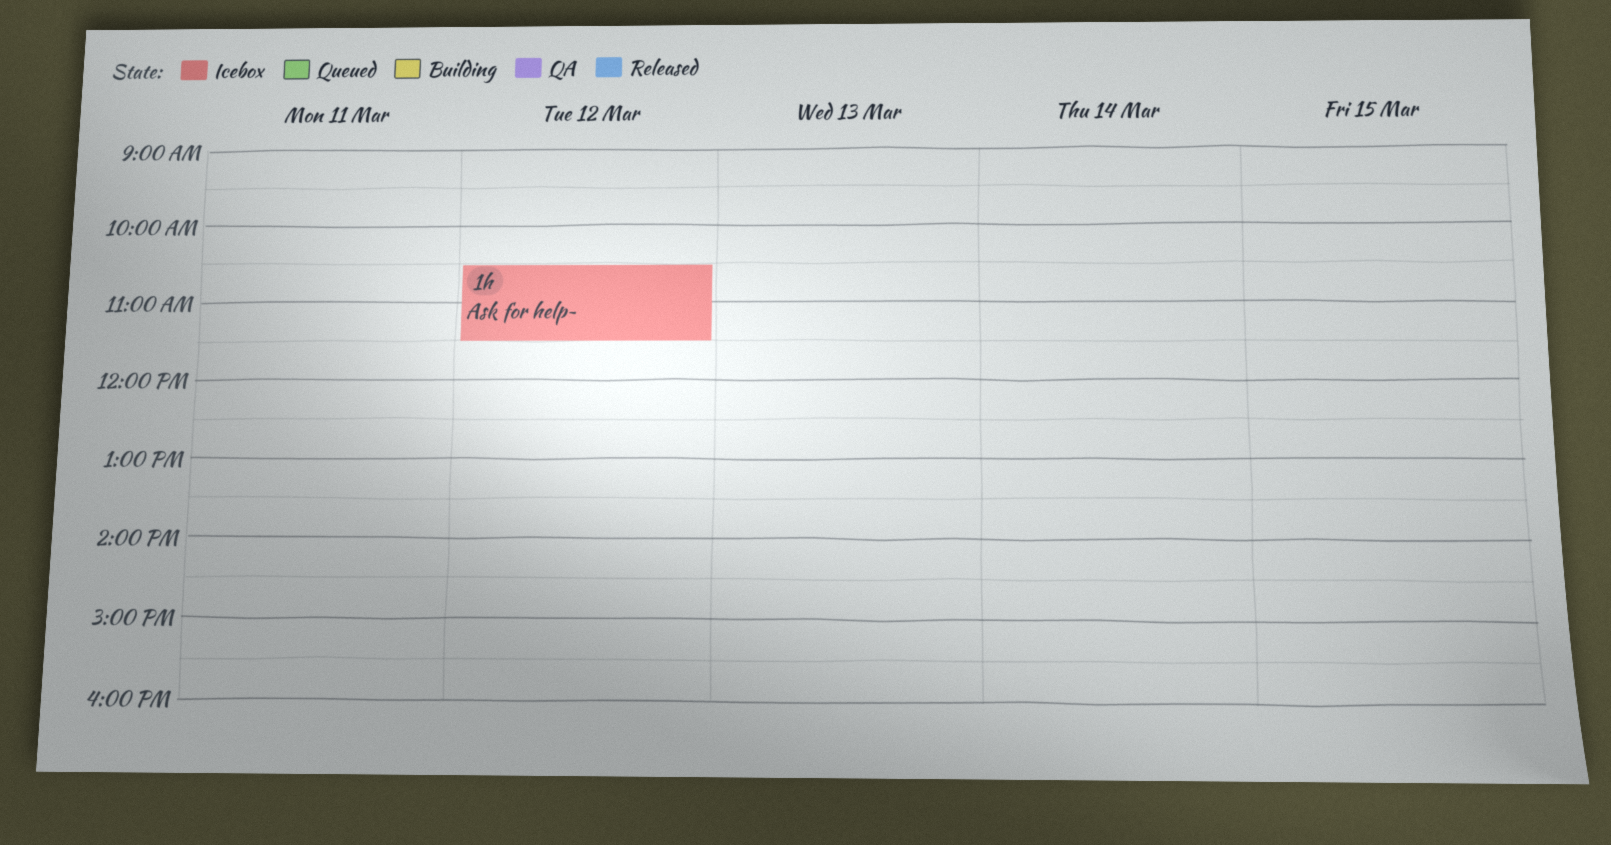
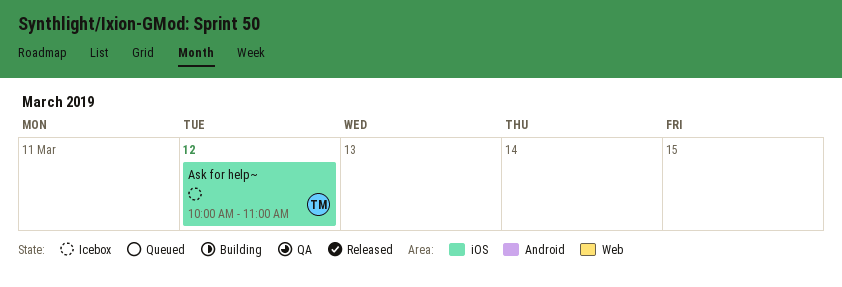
Ask for help~, begins: 10:30 -> 10:00
Ask for help~, ends: 11:30 -> 11:00

